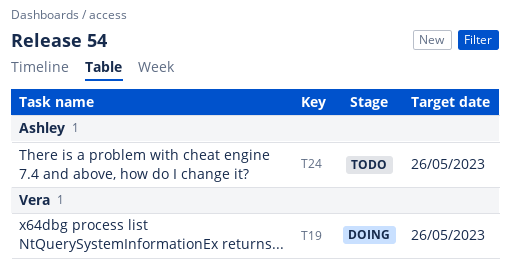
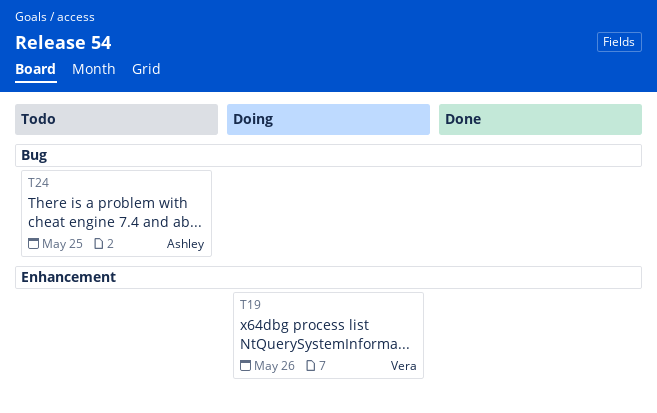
T24, due: May 26 -> May 25

